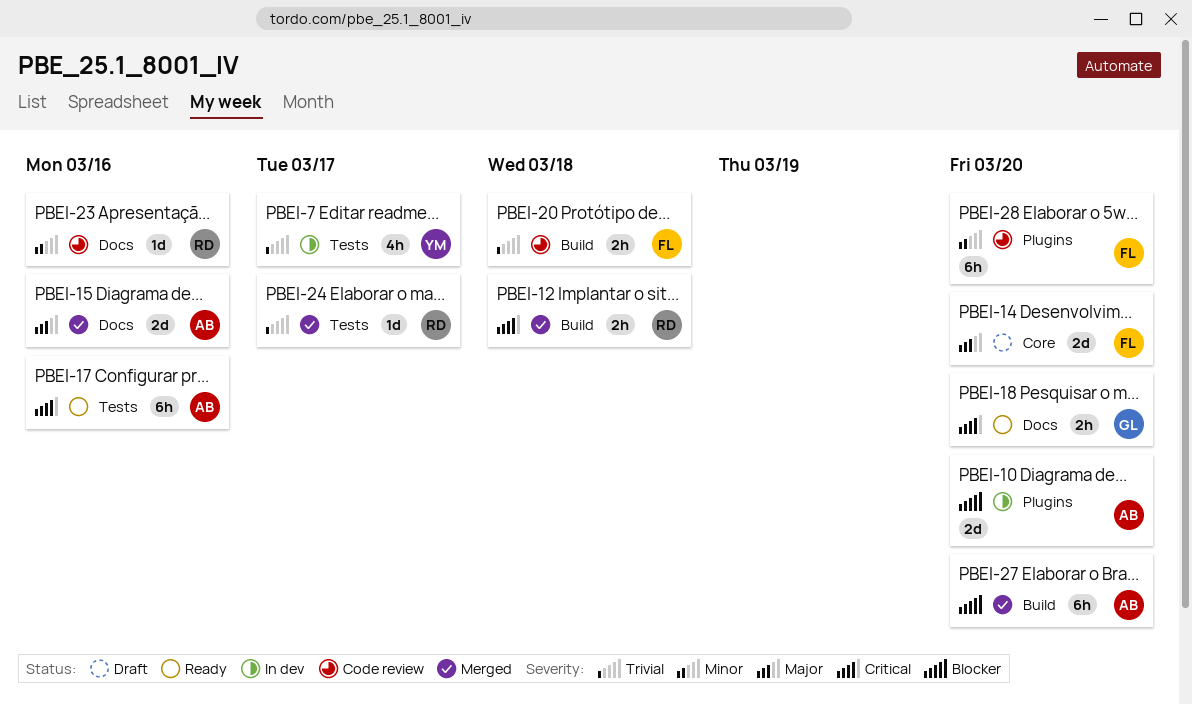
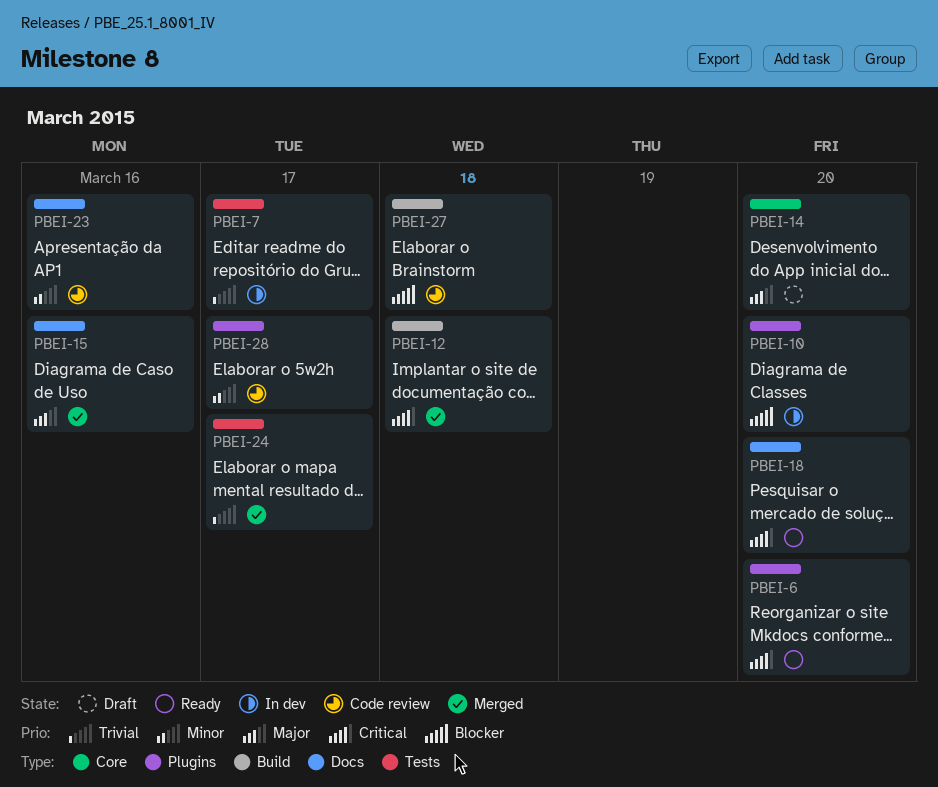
PBEI-6: none -> present
PBEI-17: present -> none
PBEI-20: present -> none
PBEI-27, status: Merged -> Code review
PBEI-27, due: Mar 20 -> Mar 18
PBEI-28, due: Mar 20 -> Mar 17

